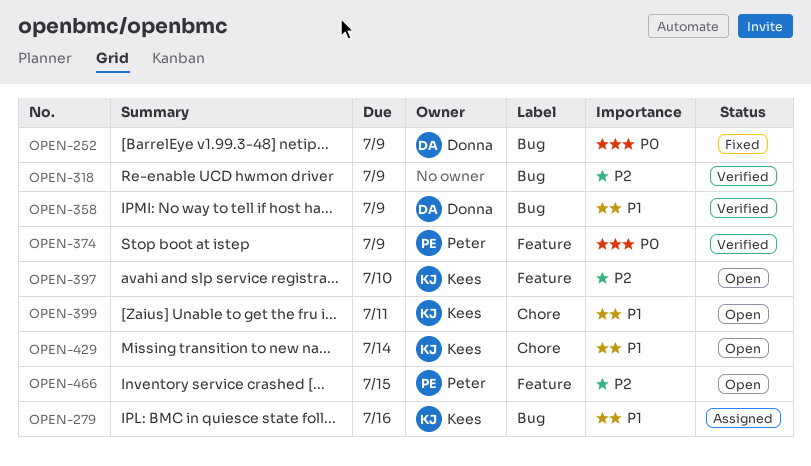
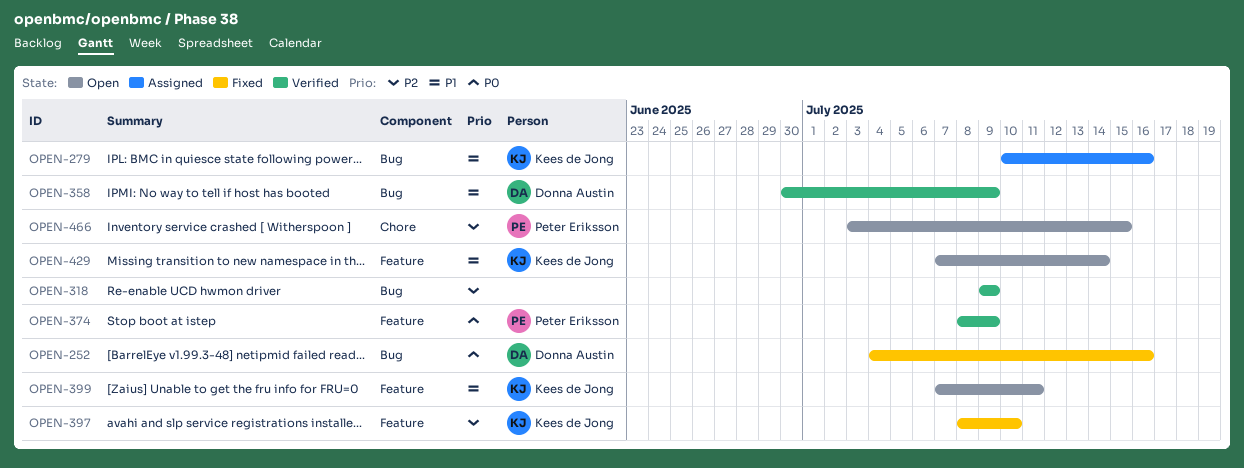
OPEN-252, due: Jul 9 -> Jul 16
OPEN-397, status: Open -> Fixed
OPEN-399, label: Chore -> Feature
OPEN-429, label: Chore -> Feature
OPEN-466, label: Feature -> Chore

